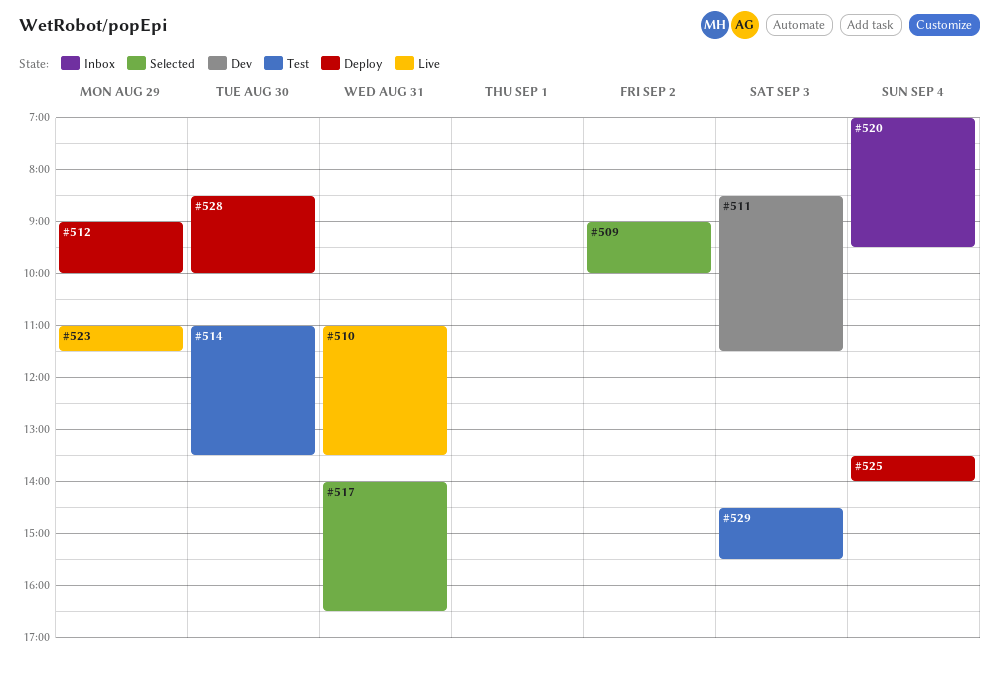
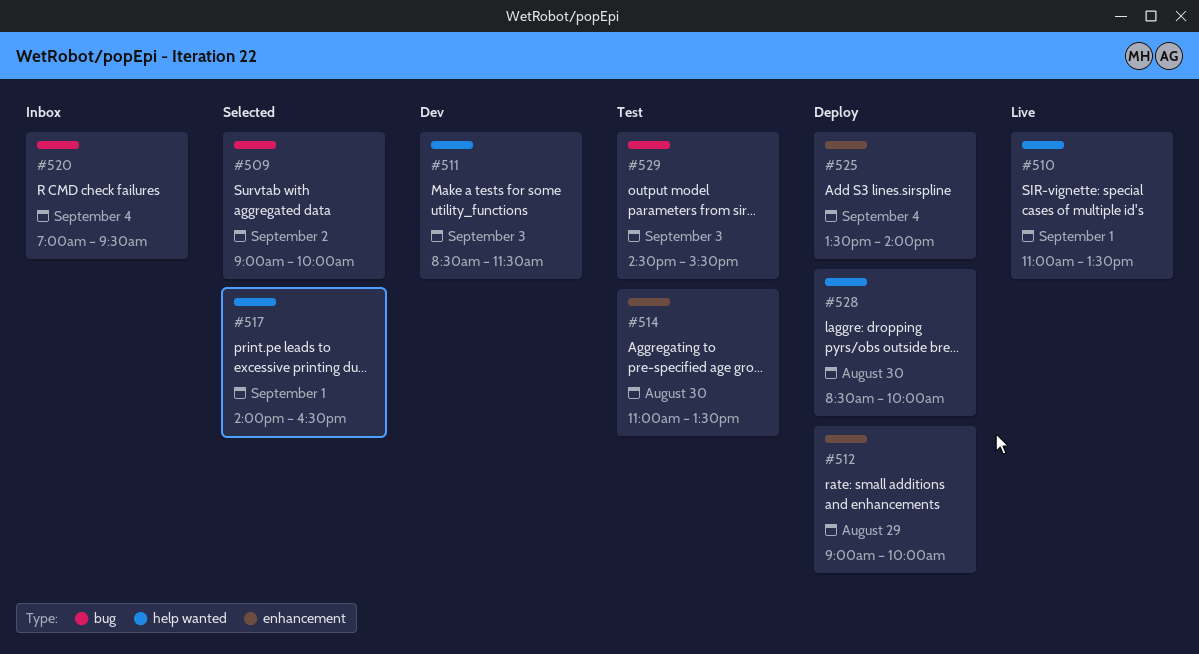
#510, day: Aug 31 -> Sep 1
#517, day: Aug 31 -> Sep 1
#523: present -> none

